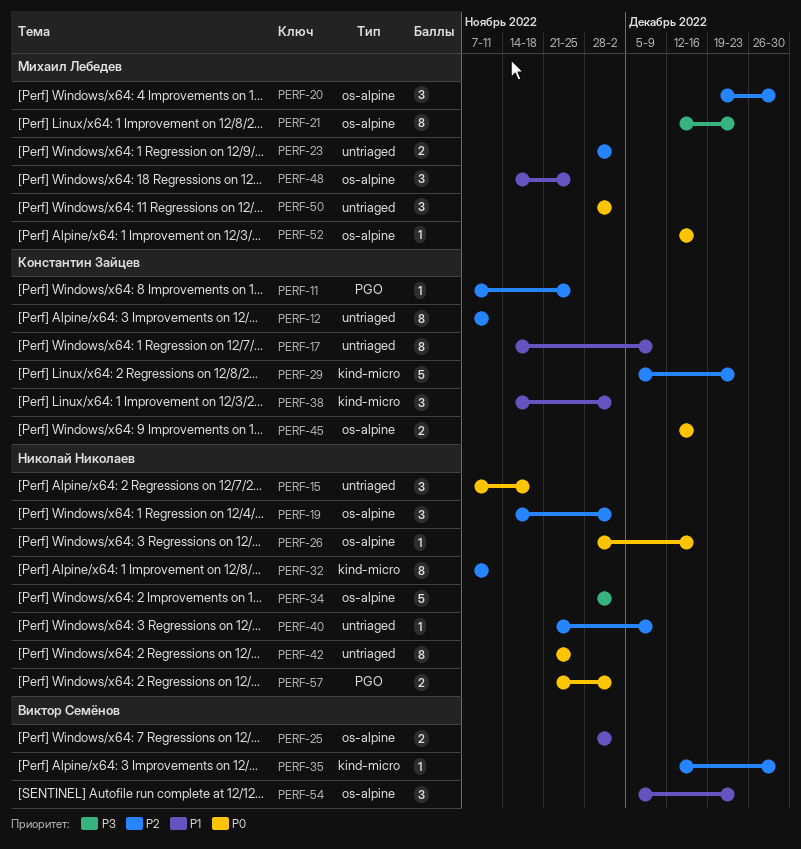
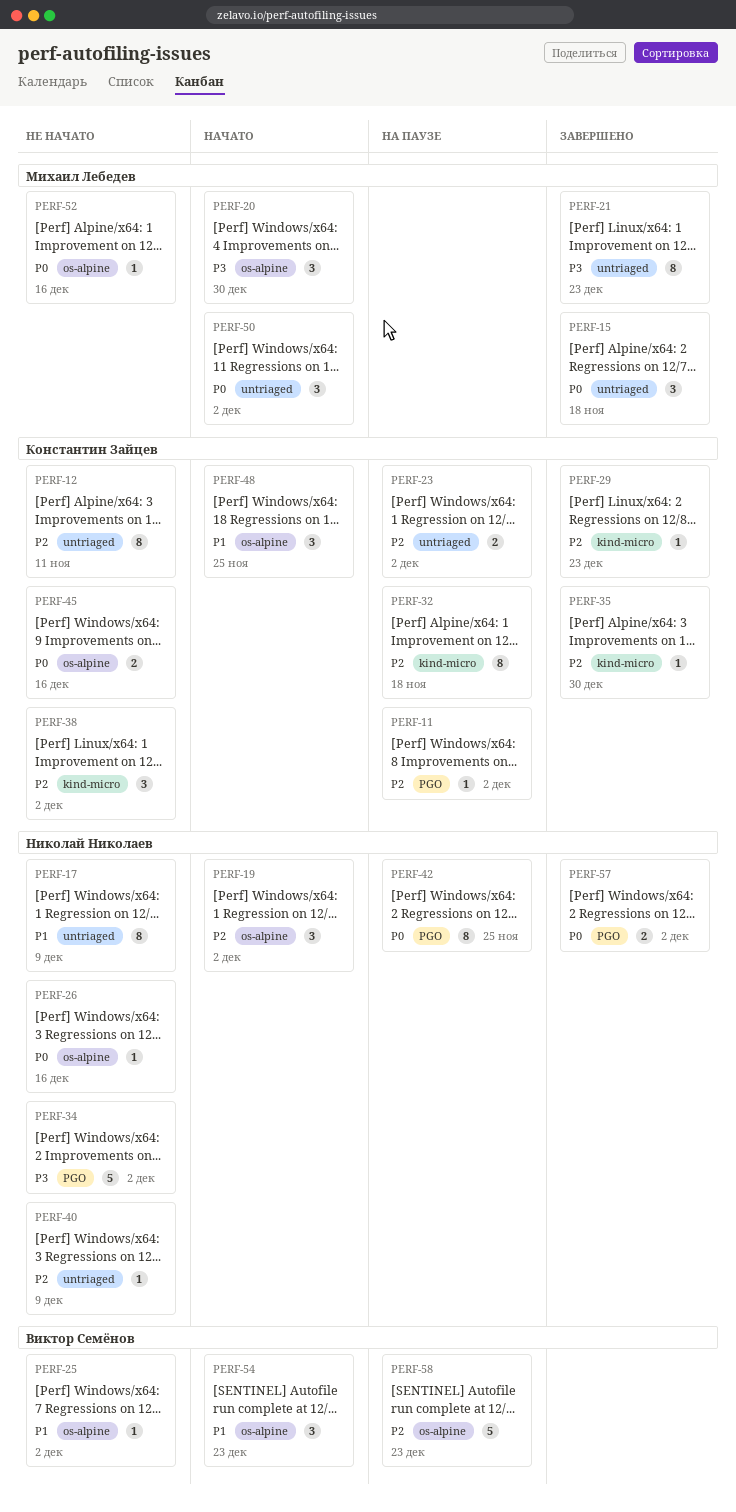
PERF-11, due: Nov 25 -> Dec 2
PERF-15, owner: Николай Николаев -> Михаил Лебедев
PERF-17, owner: Константин Зайцев -> Николай Николаев
PERF-20, priority: P2 -> P3
PERF-21, label: os-alpine -> untriaged
PERF-23, owner: Михаил Лебедев -> Константин Зайцев
PERF-25, estimate: 2 -> 1
PERF-29, estimate: 5 -> 1
PERF-32, owner: Николай Николаев -> Константин Зайцев
PERF-32, due: Nov 11 -> Nov 18
PERF-34, label: os-alpine -> PGO
PERF-35, owner: Виктор Семёнов -> Константин Зайцев
PERF-38, priority: P1 -> P2
PERF-42, label: untriaged -> PGO
PERF-48, owner: Михаил Лебедев -> Константин Зайцев
PERF-58: none -> present

